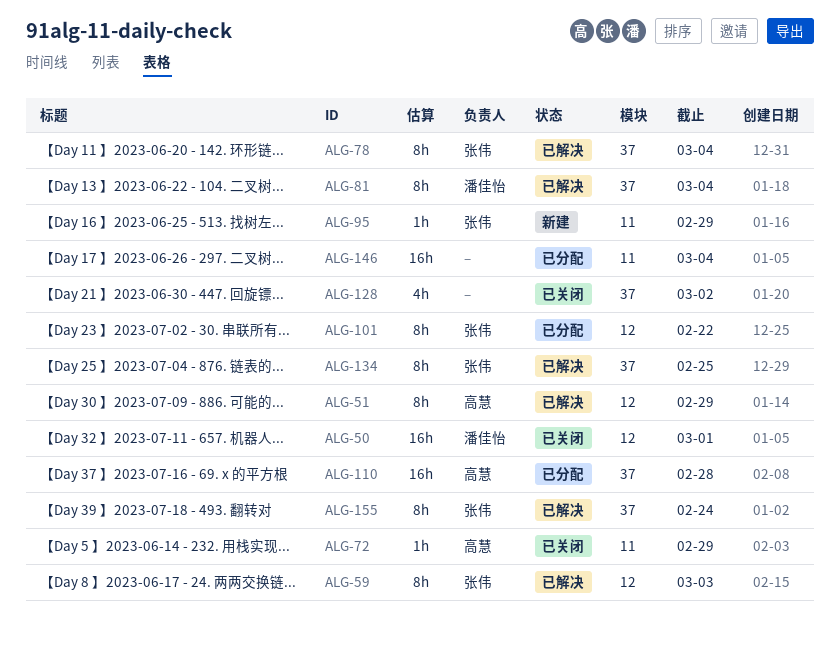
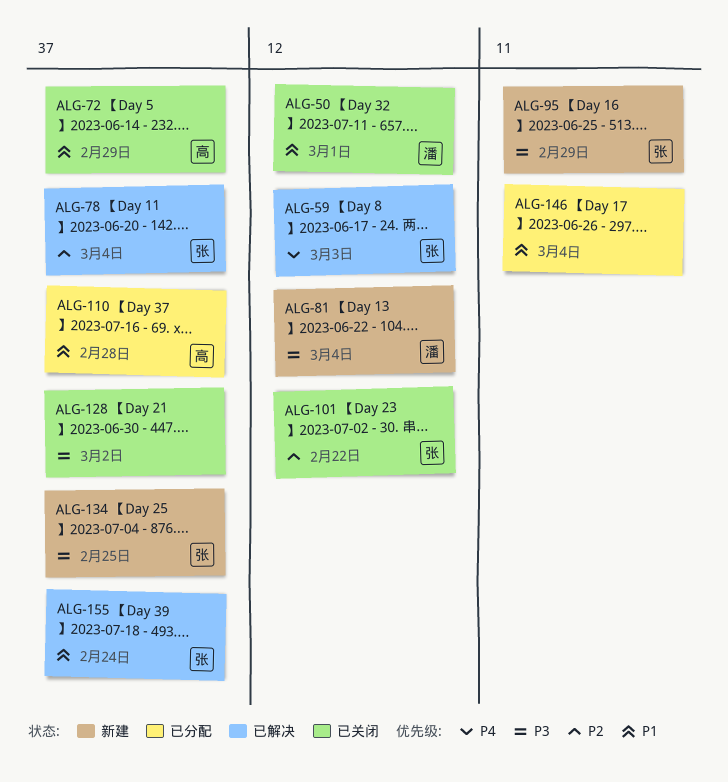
ALG-51: present -> none
ALG-72, label: 11 -> 37
ALG-81, status: 已解决 -> 新建
ALG-81, label: 37 -> 12
ALG-101, status: 已分配 -> 已关闭
ALG-134, status: 已解决 -> 新建

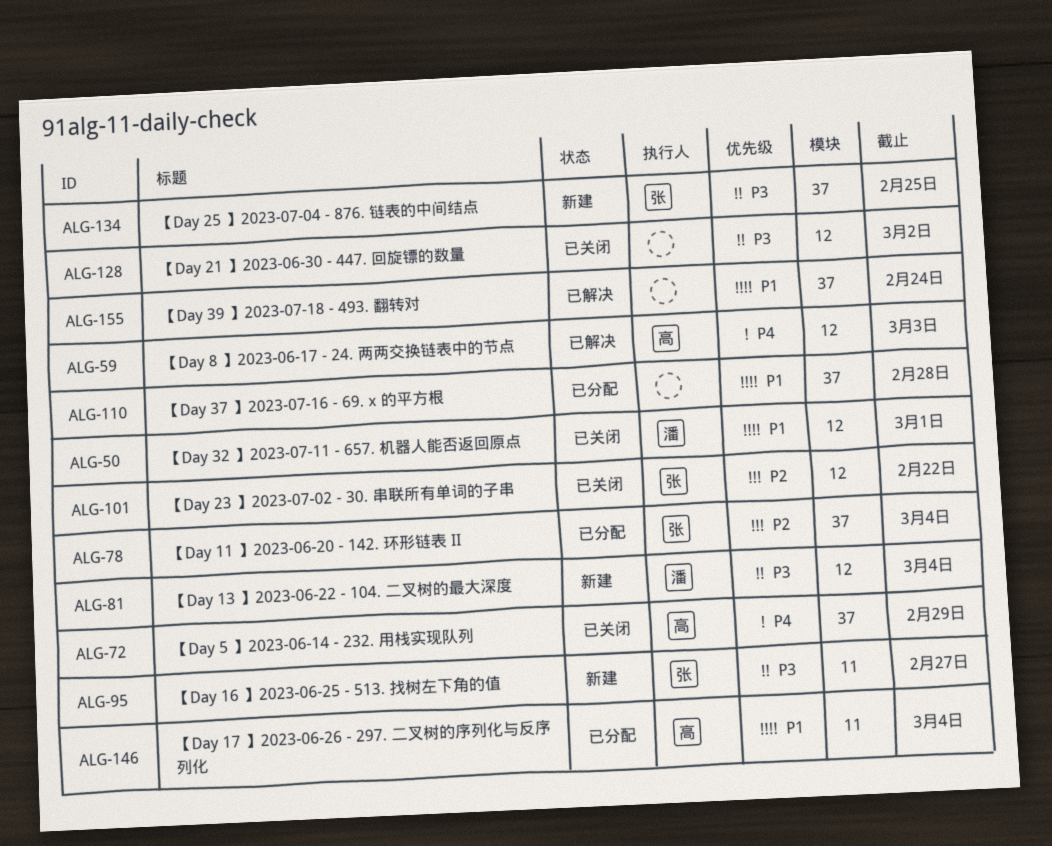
ALG-59, owner: 张 -> 高
ALG-72, priority: P1 -> P4
ALG-78, status: 已解决 -> 已分配
ALG-95, due: Feb 29 -> Feb 27
ALG-110, owner: 高 -> none
ALG-128, label: 37 -> 12
ALG-146, owner: none -> 高
ALG-155, owner: 张 -> none

